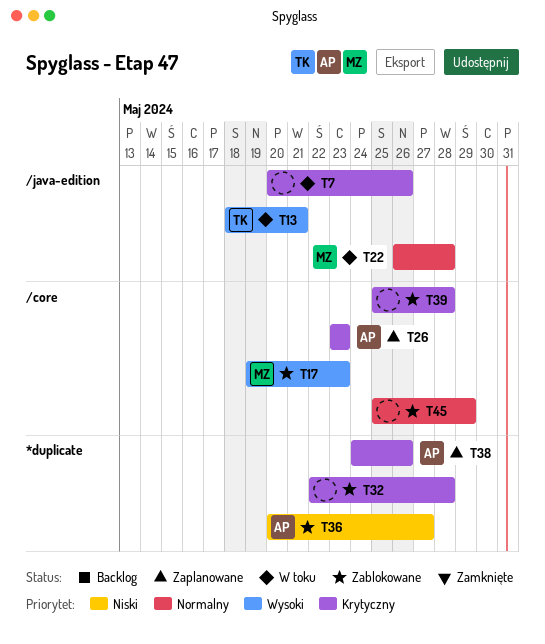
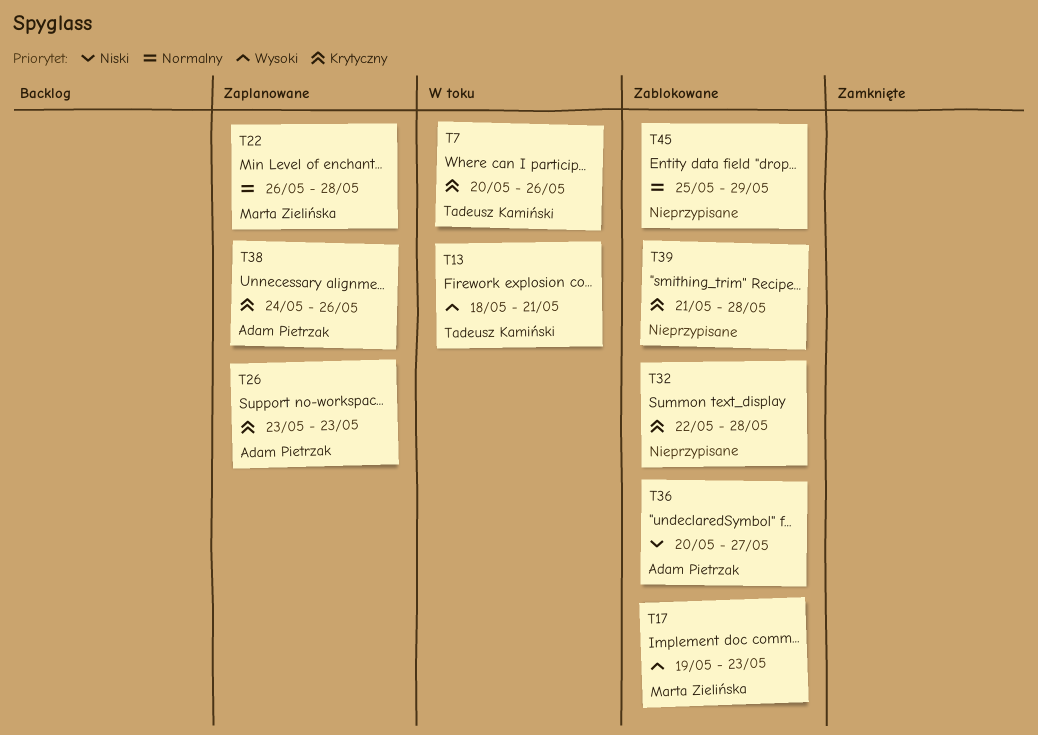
T7, owner: none -> Tadeusz Kamiński
T22, status: W toku -> Zaplanowane
T39, start: May 25 -> May 21

